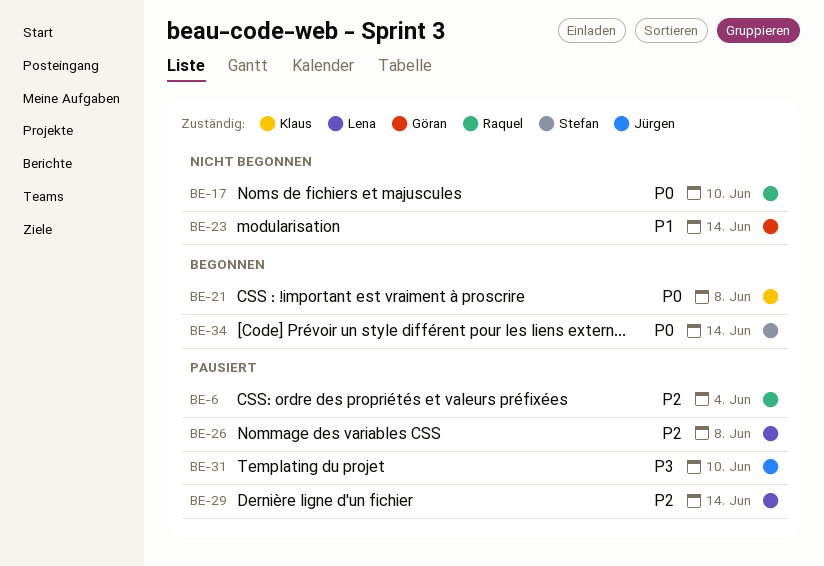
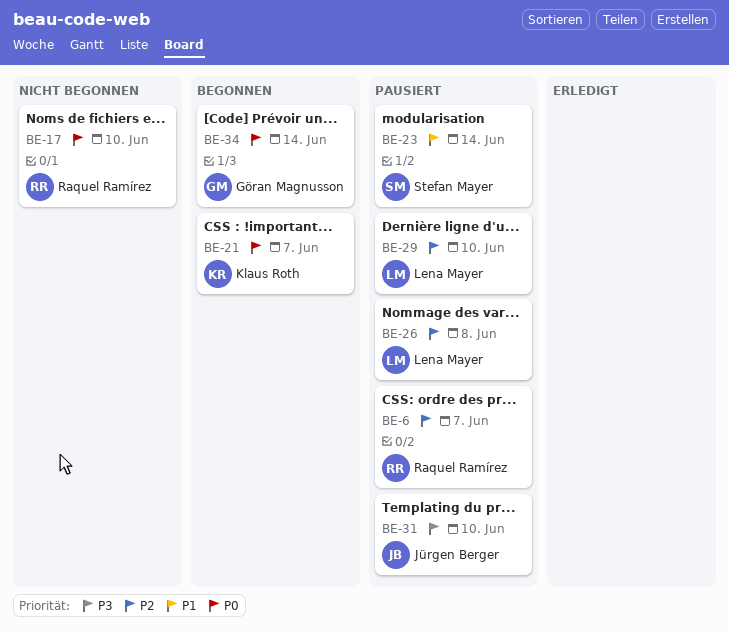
BE-6, due: Jun 4 -> Jun 7
BE-21, due: Jun 8 -> Jun 7
BE-23, status: Nicht begonnen -> Pausiert
BE-23, owner: Göran Magnusson -> Stefan Mayer
BE-29, due: Jun 14 -> Jun 10
BE-34, owner: Stefan Mayer -> Göran Magnusson

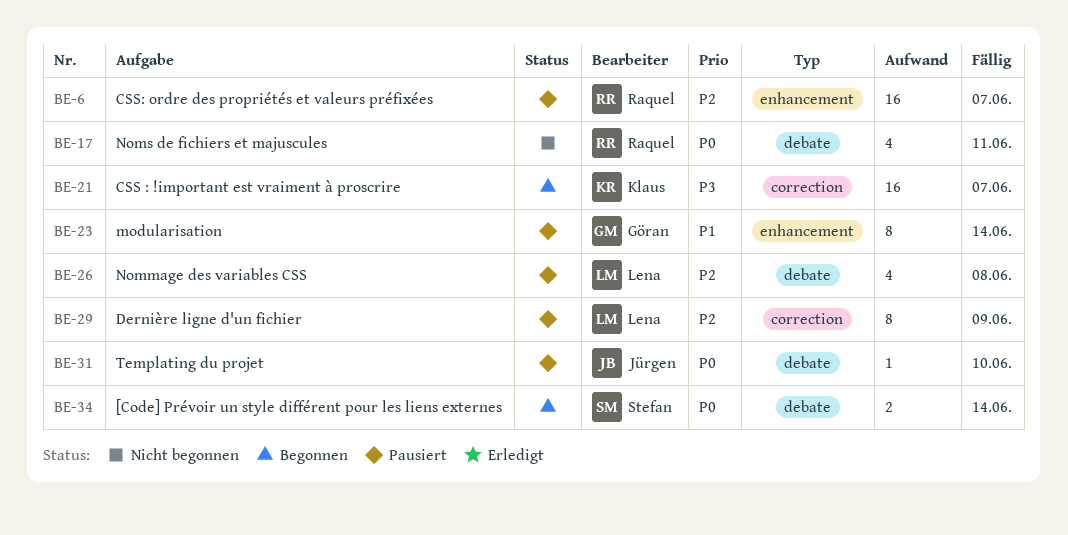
BE-17, due: Jun 10 -> Jun 11
BE-21, priority: P0 -> P3
BE-23, owner: Stefan Mayer -> Göran Magnusson
BE-29, due: Jun 10 -> Jun 9
BE-31, priority: P3 -> P0
BE-34, owner: Göran Magnusson -> Stefan Mayer

